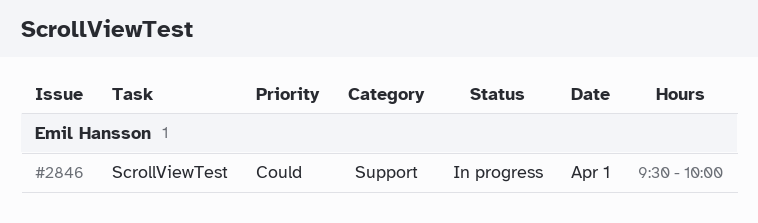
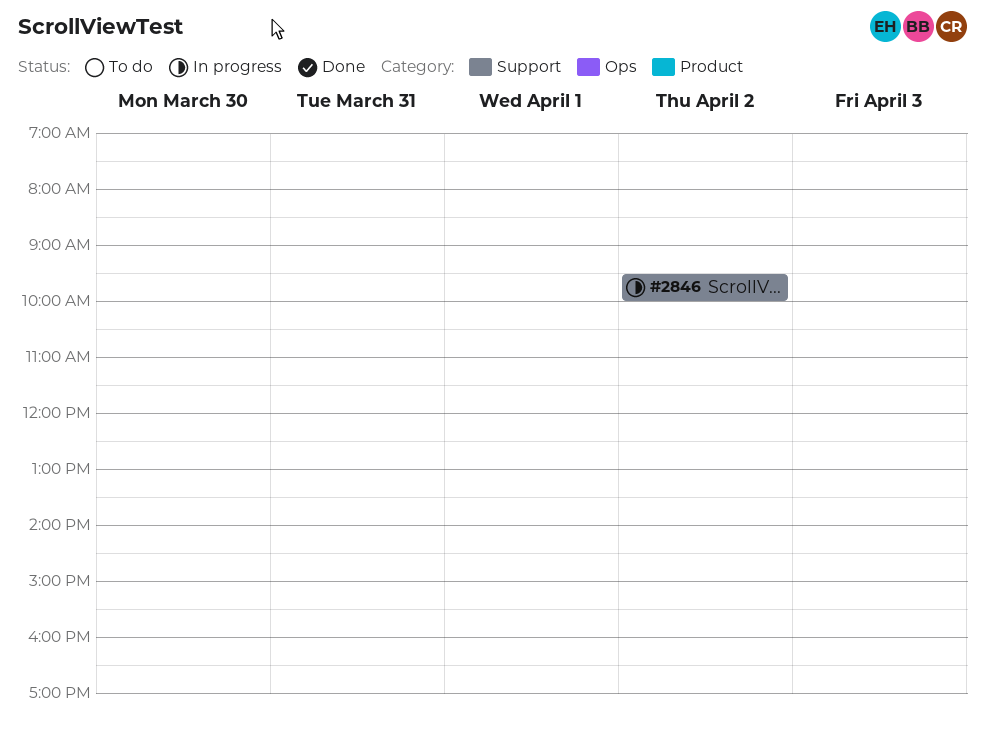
#2846, day: Apr 1 -> Apr 2

